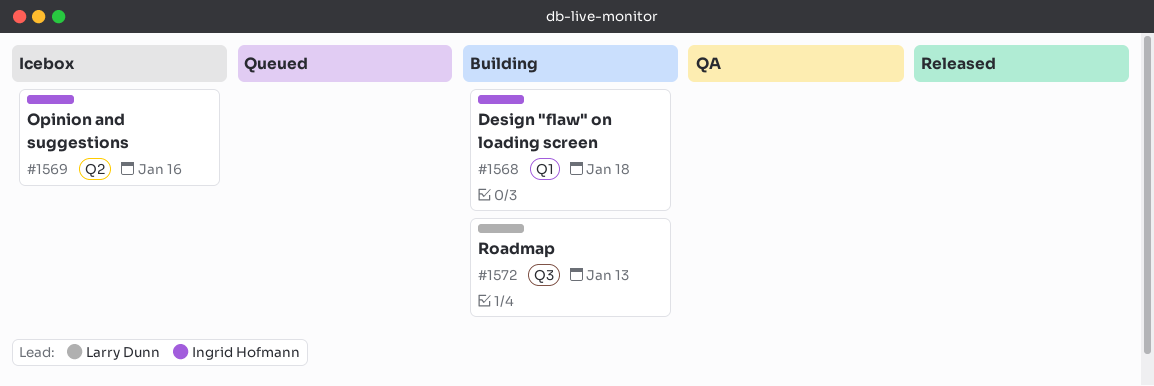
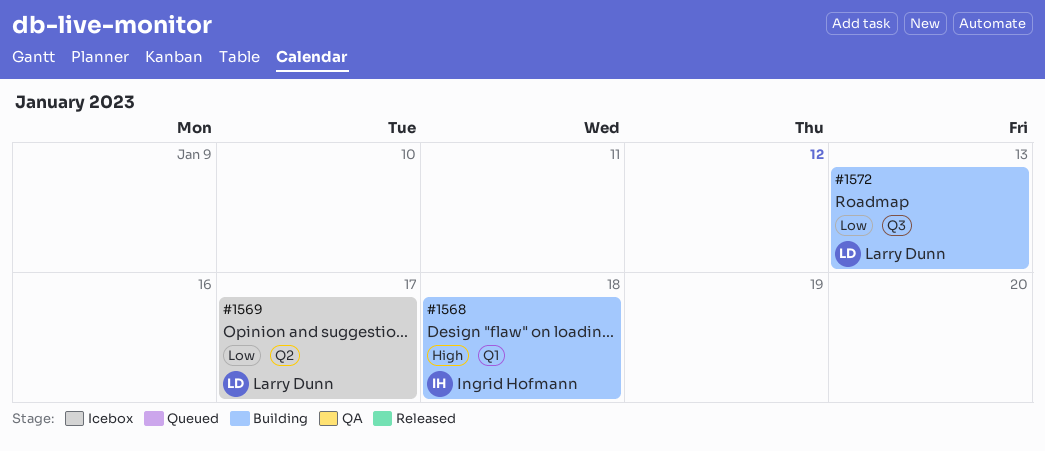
#1569, owner: Ingrid Hofmann -> Larry Dunn
#1569, due: Jan 16 -> Jan 17

